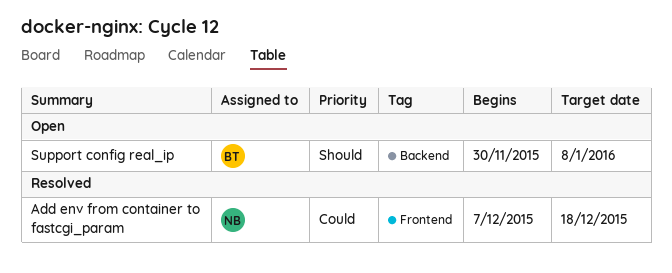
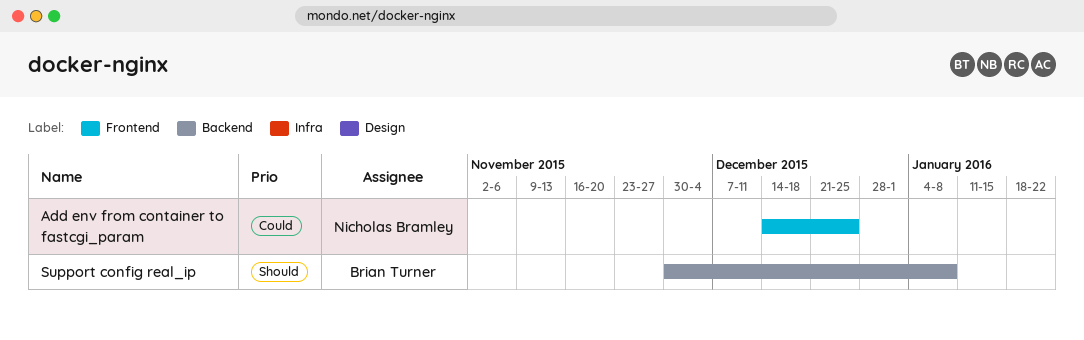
Add env from container to fastcgi_param, start: Dec 7 -> Dec 14
Add env from container to fastcgi_param, due: Dec 18 -> Dec 25

